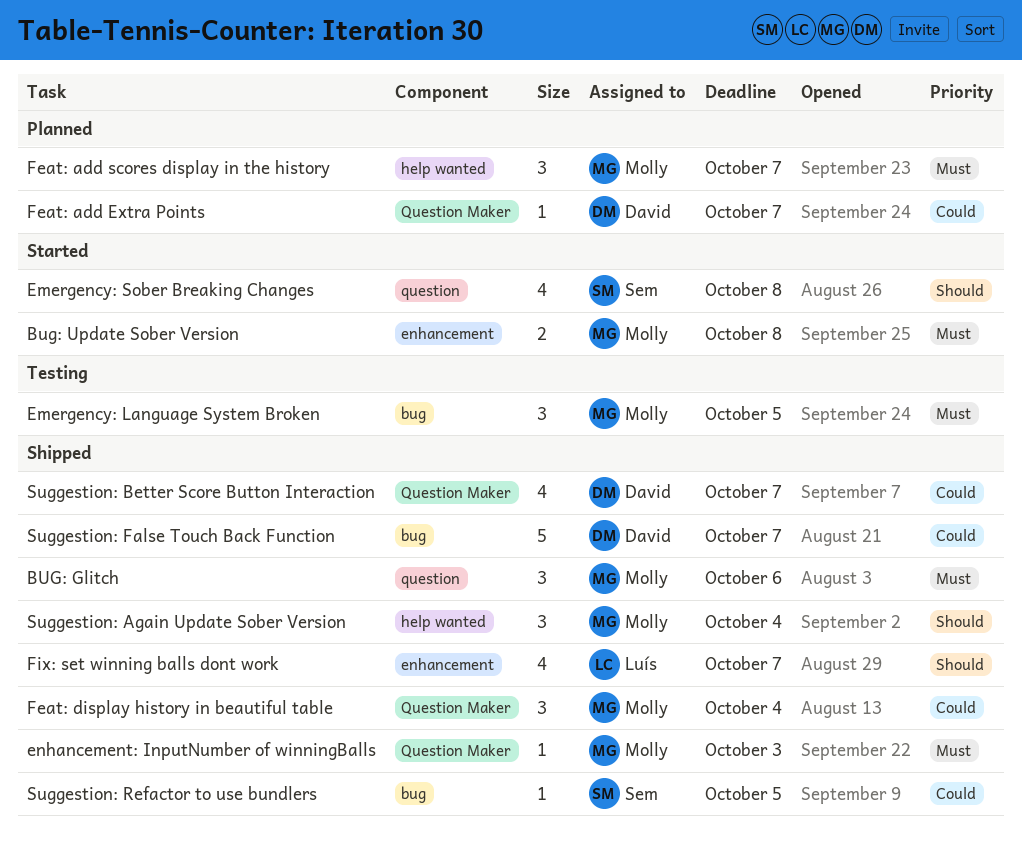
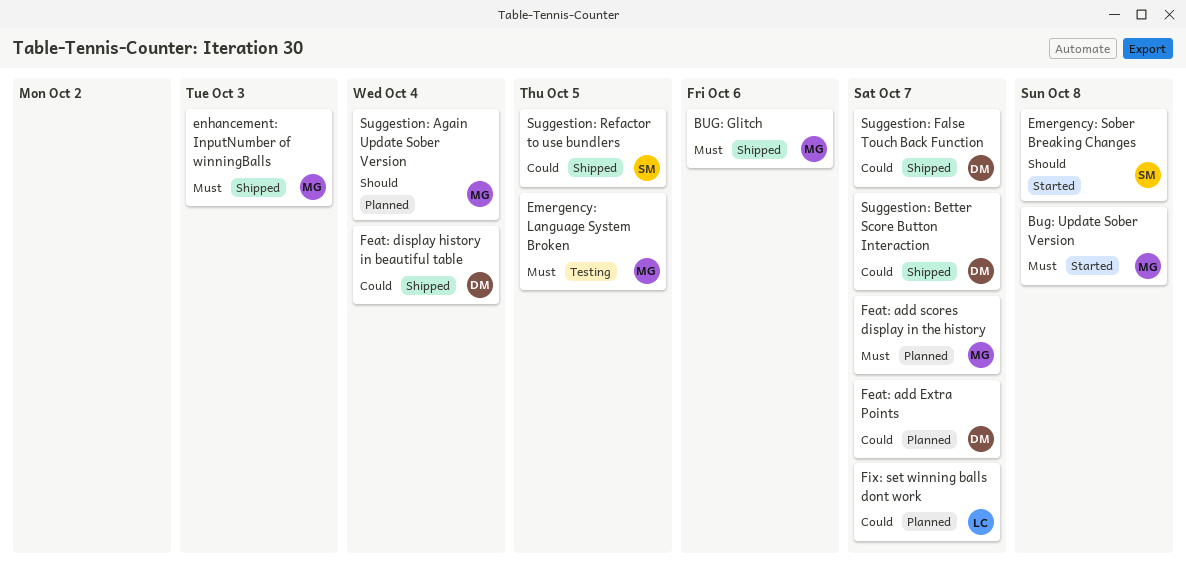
Feat: display history in beautiful table, owner: Molly -> David
Fix: set winning balls dont work, status: Shipped -> Planned
Fix: set winning balls dont work, priority: Should -> Could
Suggestion: Again Update Sober Version, status: Shipped -> Planned

